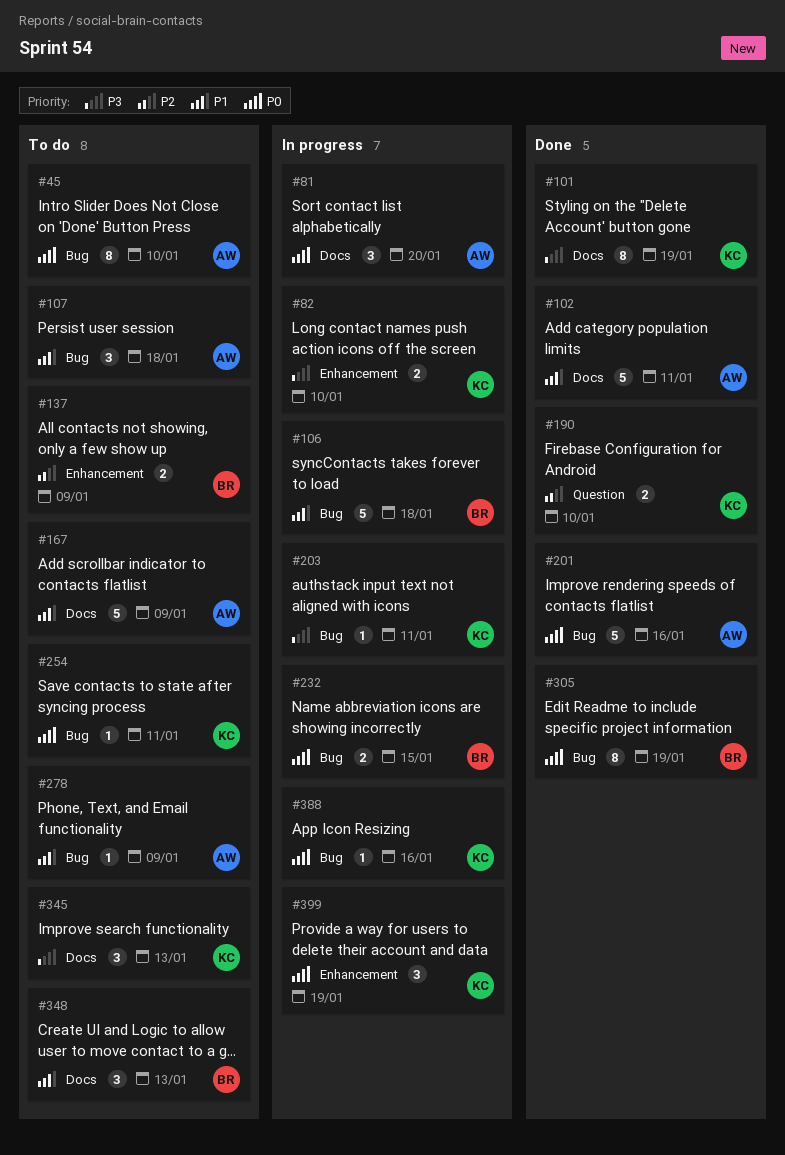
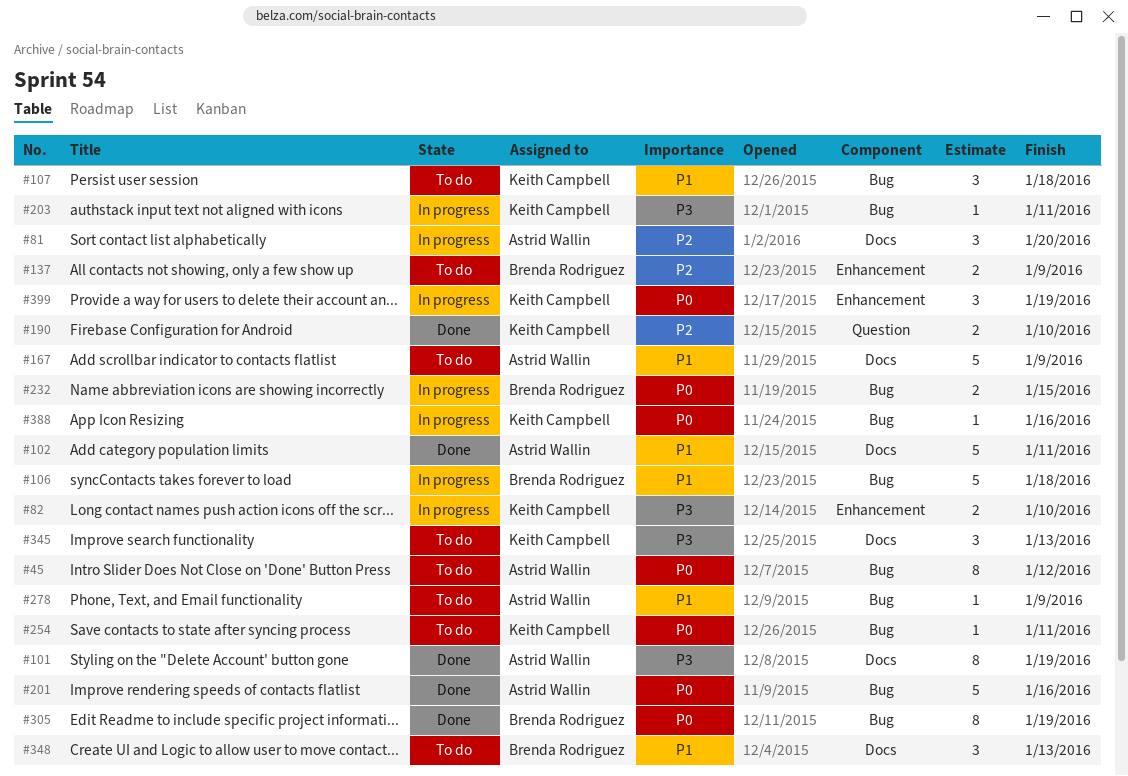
#45, due: Jan 10 -> Jan 12
#81, priority: P0 -> P2
#101, owner: Keith Campbell -> Astrid Wallin
#107, owner: Astrid Wallin -> Keith Campbell

